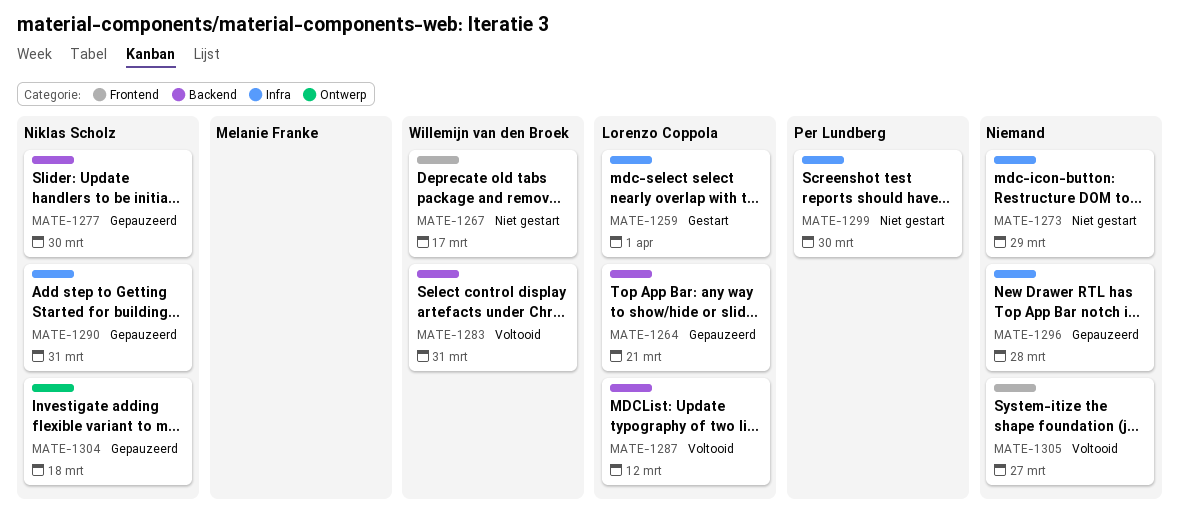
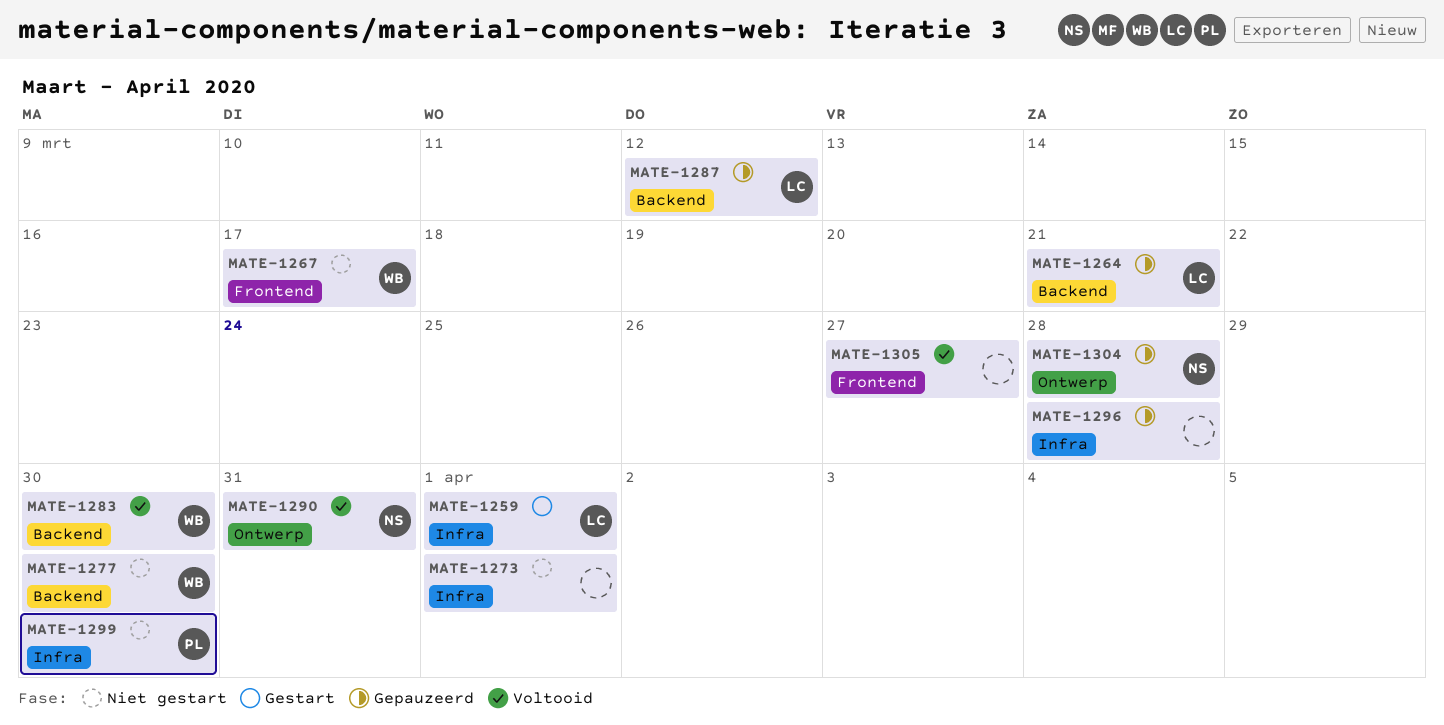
MATE-1273, due: Mar 29 -> Apr 1
MATE-1277, status: Gepauzeerd -> Niet gestart
MATE-1277, owner: Niklas Scholz -> Willemijn van den Broek
MATE-1283, due: Mar 31 -> Mar 30
MATE-1287, status: Voltooid -> Gepauzeerd
MATE-1290, status: Gepauzeerd -> Voltooid
MATE-1290, label: Infra -> Ontwerp
MATE-1304, due: Mar 18 -> Mar 28

